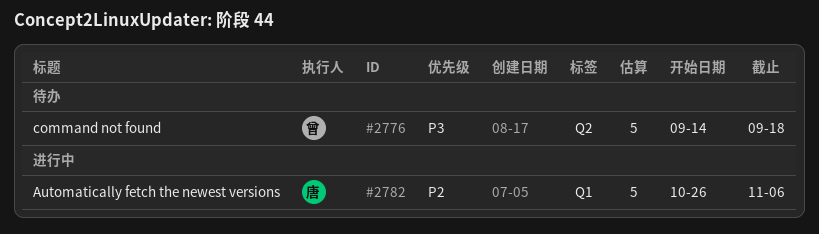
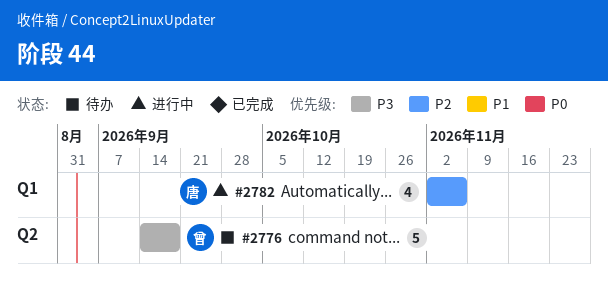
#2782, estimate: 5 -> 4
#2782, start: Oct 26 -> Nov 2

